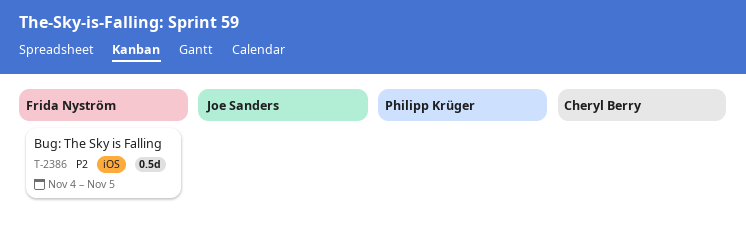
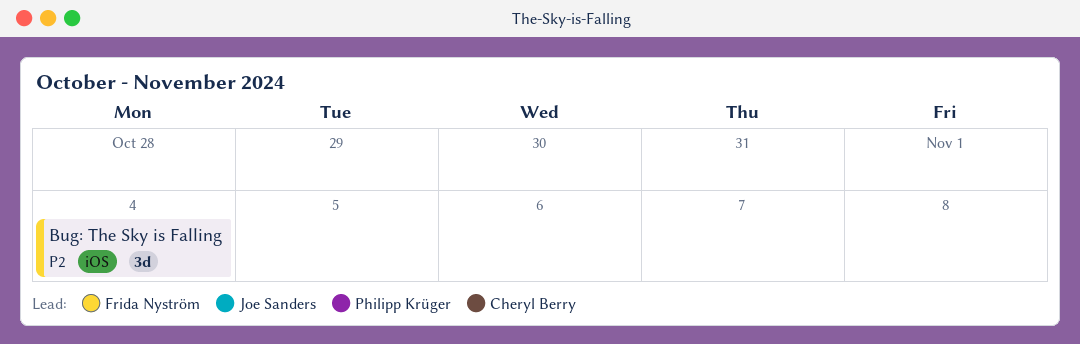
Bug: The Sky is Falling, estimate: 0.5d -> 3d
Bug: The Sky is Falling, due: Nov 5 -> Nov 4

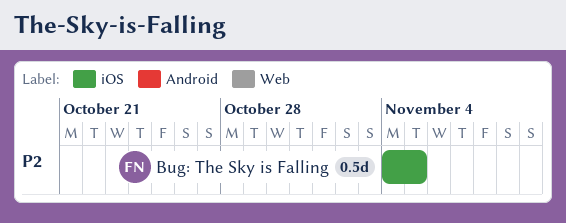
Bug: The Sky is Falling, estimate: 3d -> 0.5d
Bug: The Sky is Falling, due: Nov 4 -> Nov 5

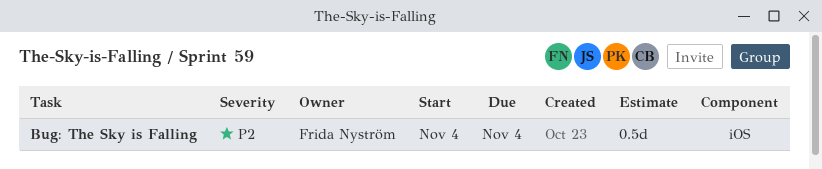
Bug: The Sky is Falling, due: Nov 5 -> Nov 4

